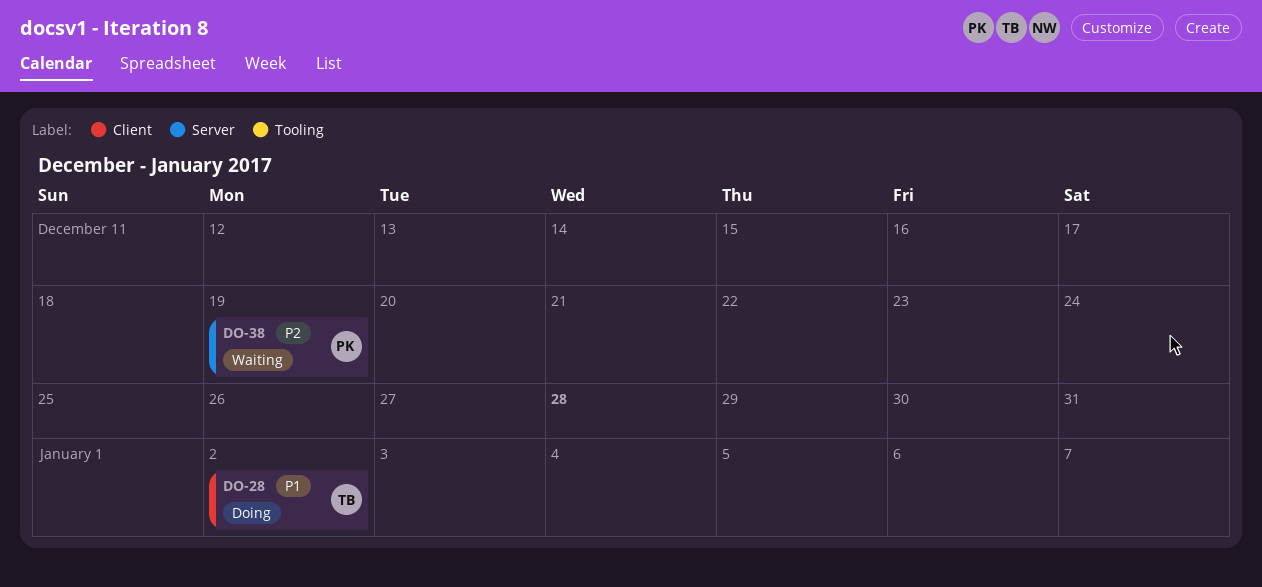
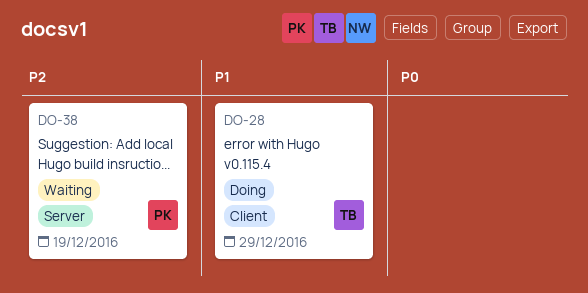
DO-28, due: Jan 2 -> Dec 29

